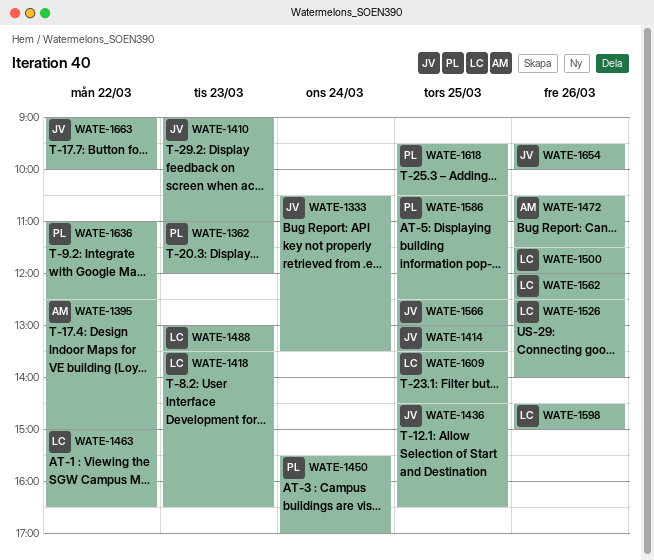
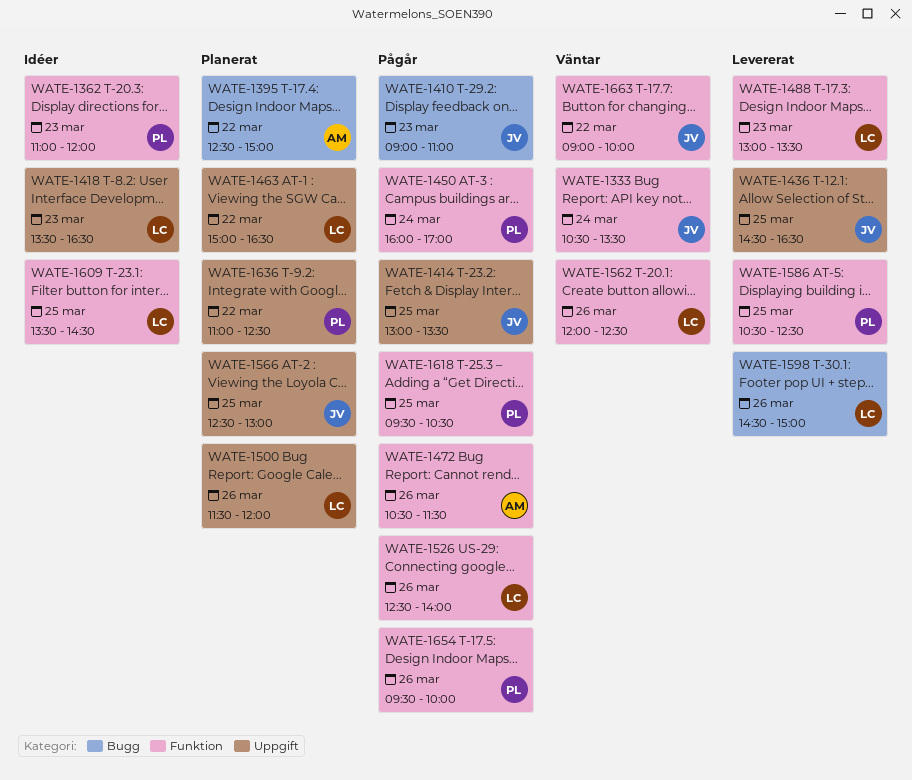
WATE-1450, begins: 15:30 -> 16:00
WATE-1654, owner: JV -> PL

